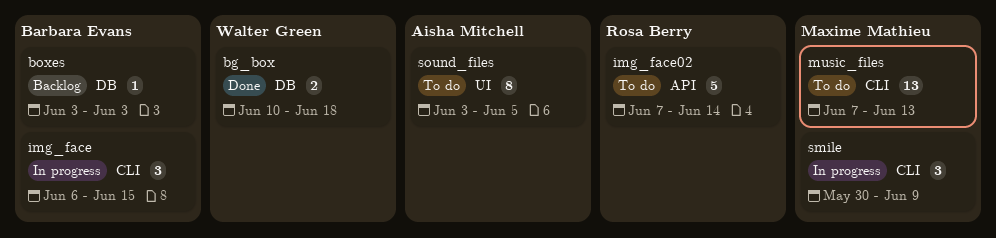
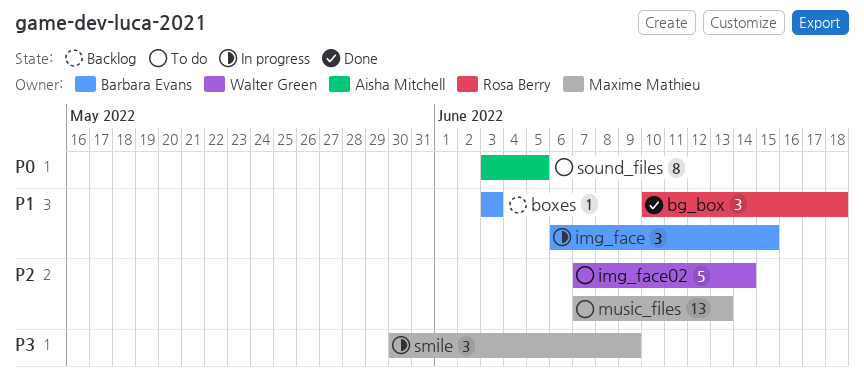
bg_box, owner: Walter Green -> Rosa Berry
bg_box, estimate: 2 -> 3
img_face02, owner: Rosa Berry -> Walter Green

